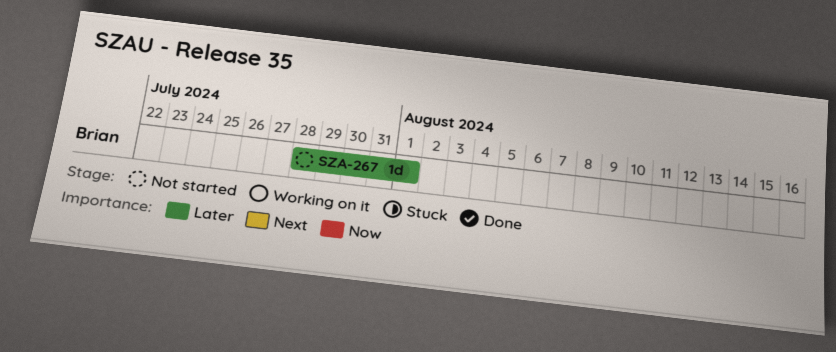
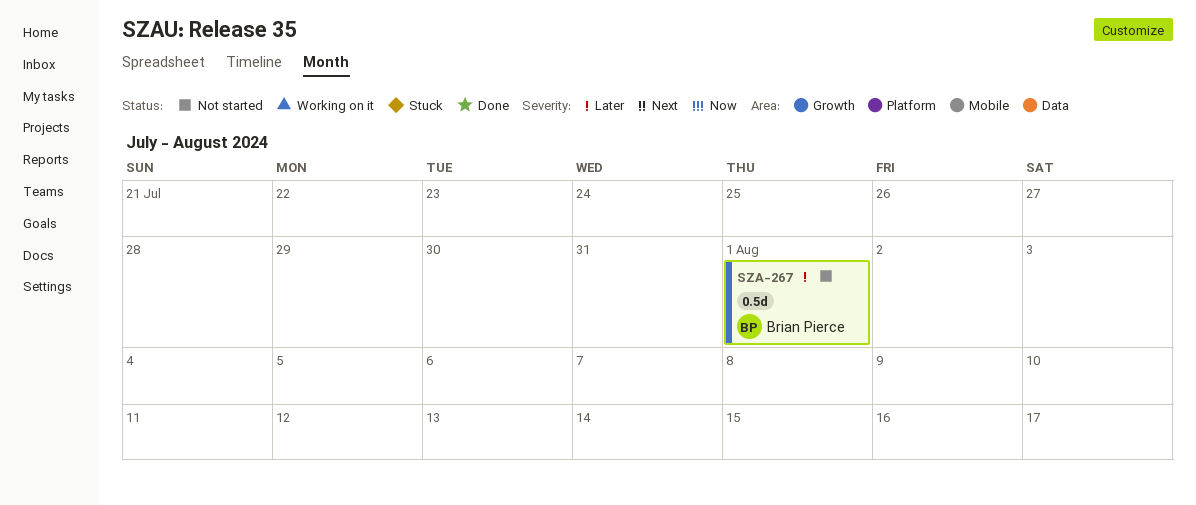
SZA-267, estimate: 1d -> 0.5d

